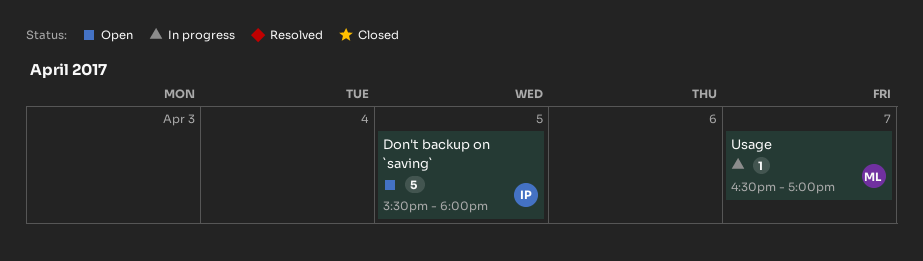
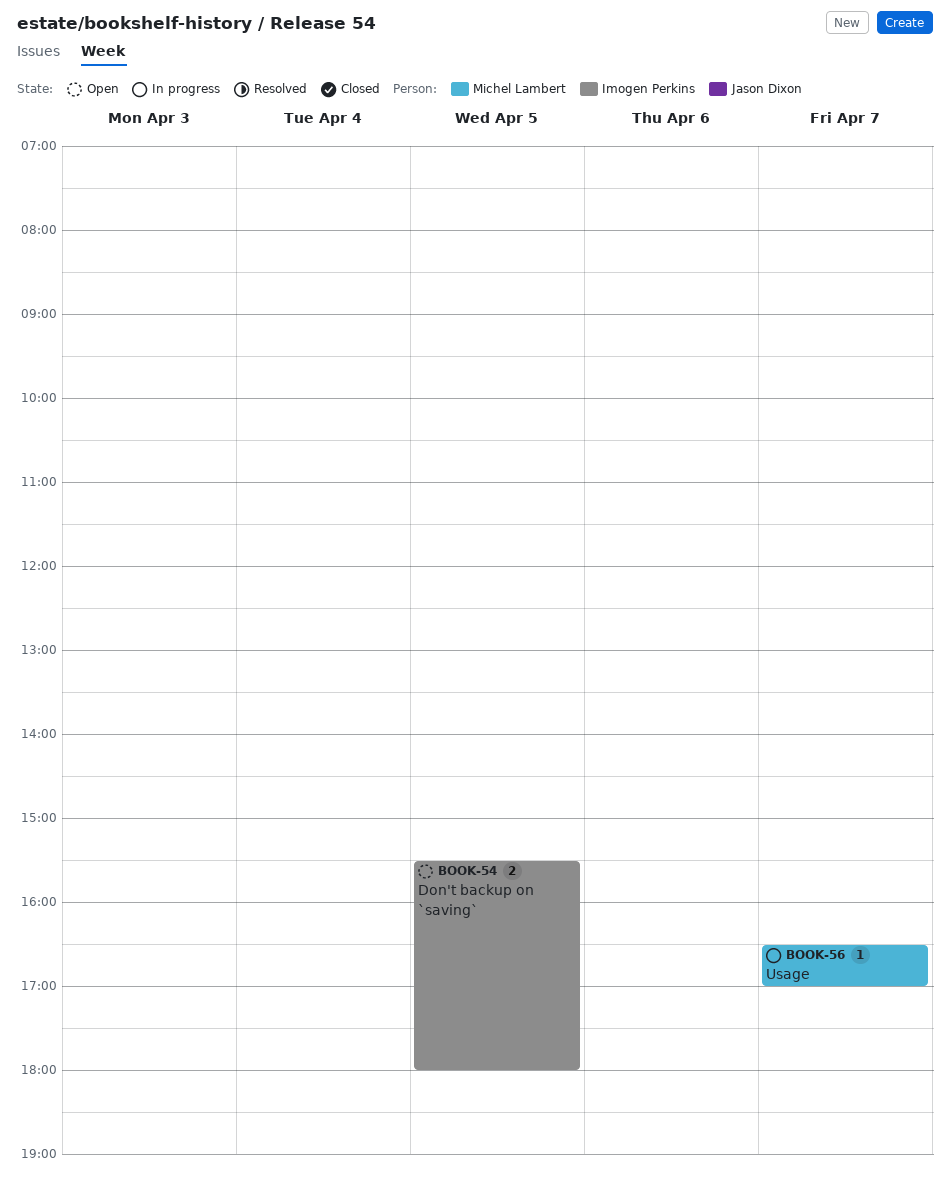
Don't backup on `saving`, estimate: 5 -> 2

